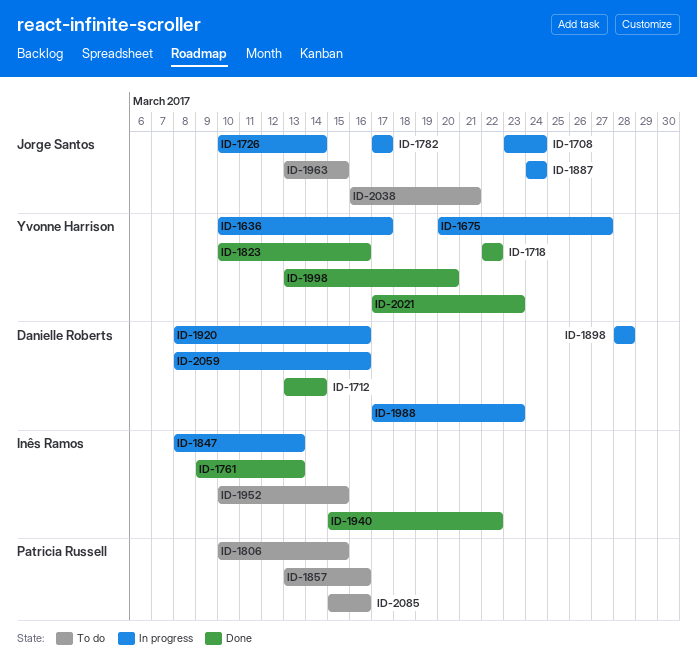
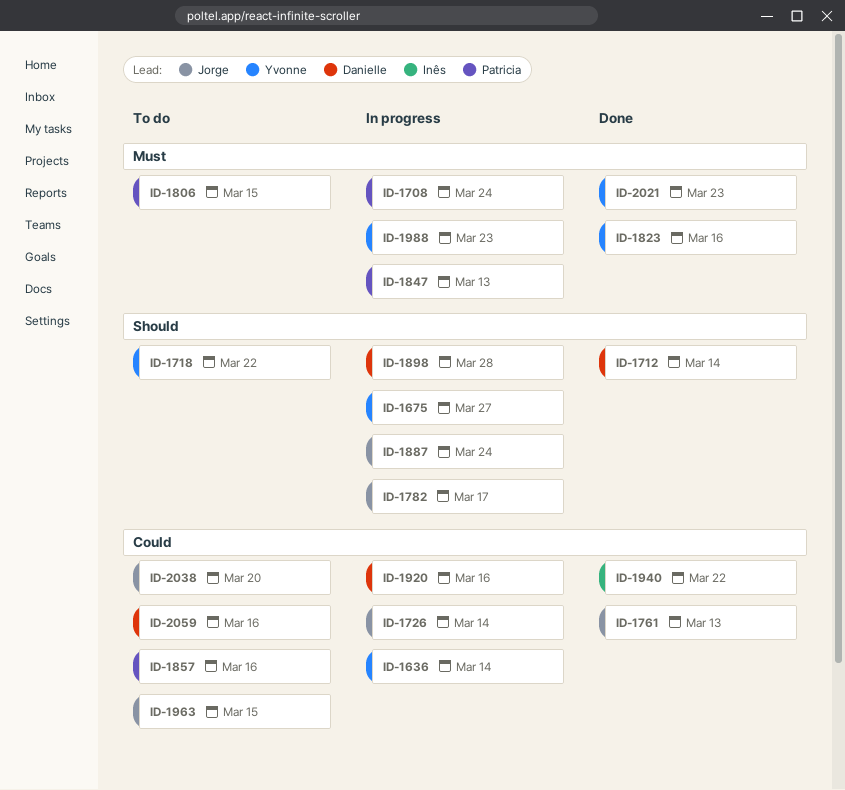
ID-1636, due: Mar 17 -> Mar 14
ID-1708, owner: Jorge Santos -> Patricia Russell
ID-1718, status: Done -> To do
ID-1761, owner: Inês Ramos -> Jorge Santos
ID-1847, owner: Inês Ramos -> Patricia Russell
ID-1952: present -> none
ID-1988, owner: Danielle Roberts -> Yvonne Harrison
ID-1998: present -> none
ID-2038, due: Mar 21 -> Mar 20
ID-2059, status: In progress -> To do
ID-2085: present -> none

